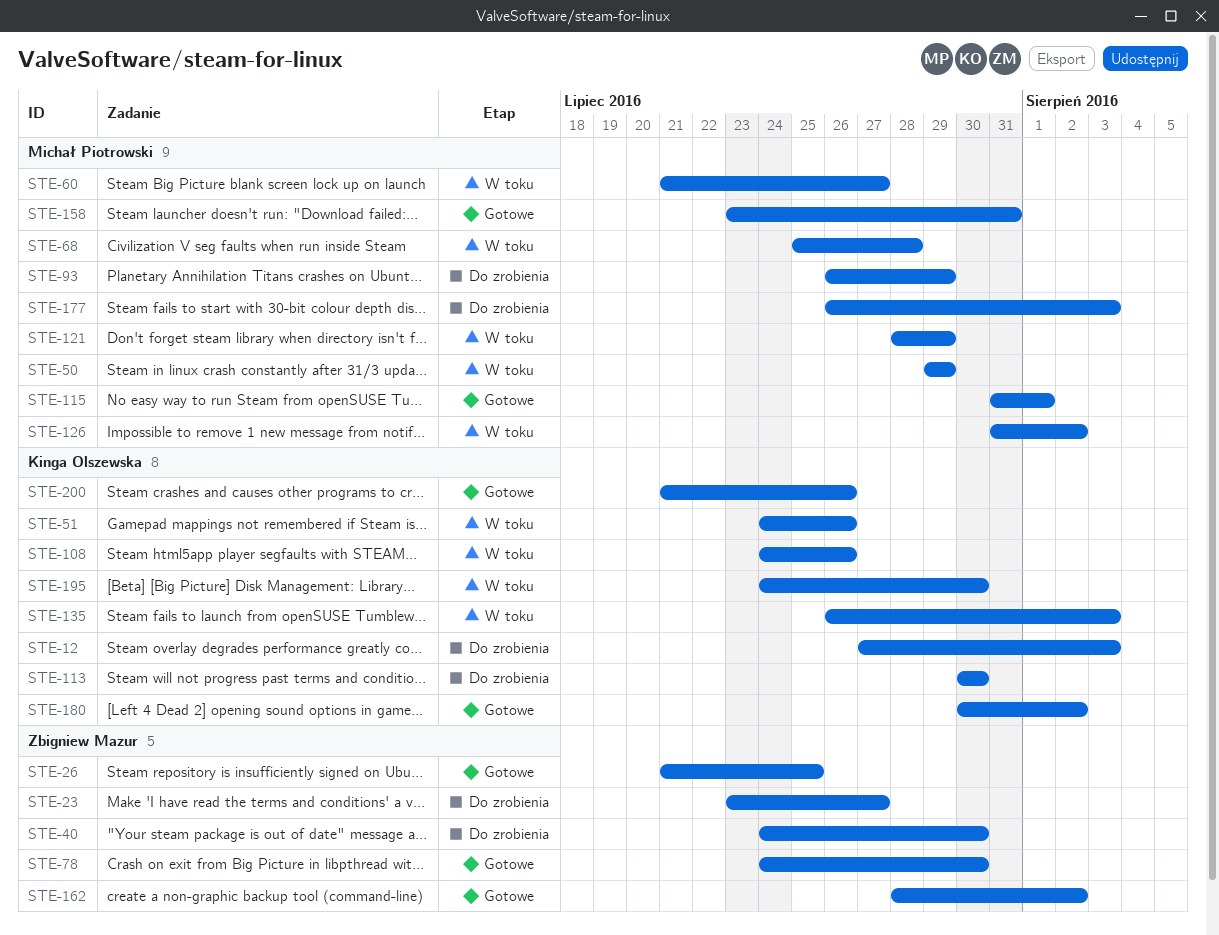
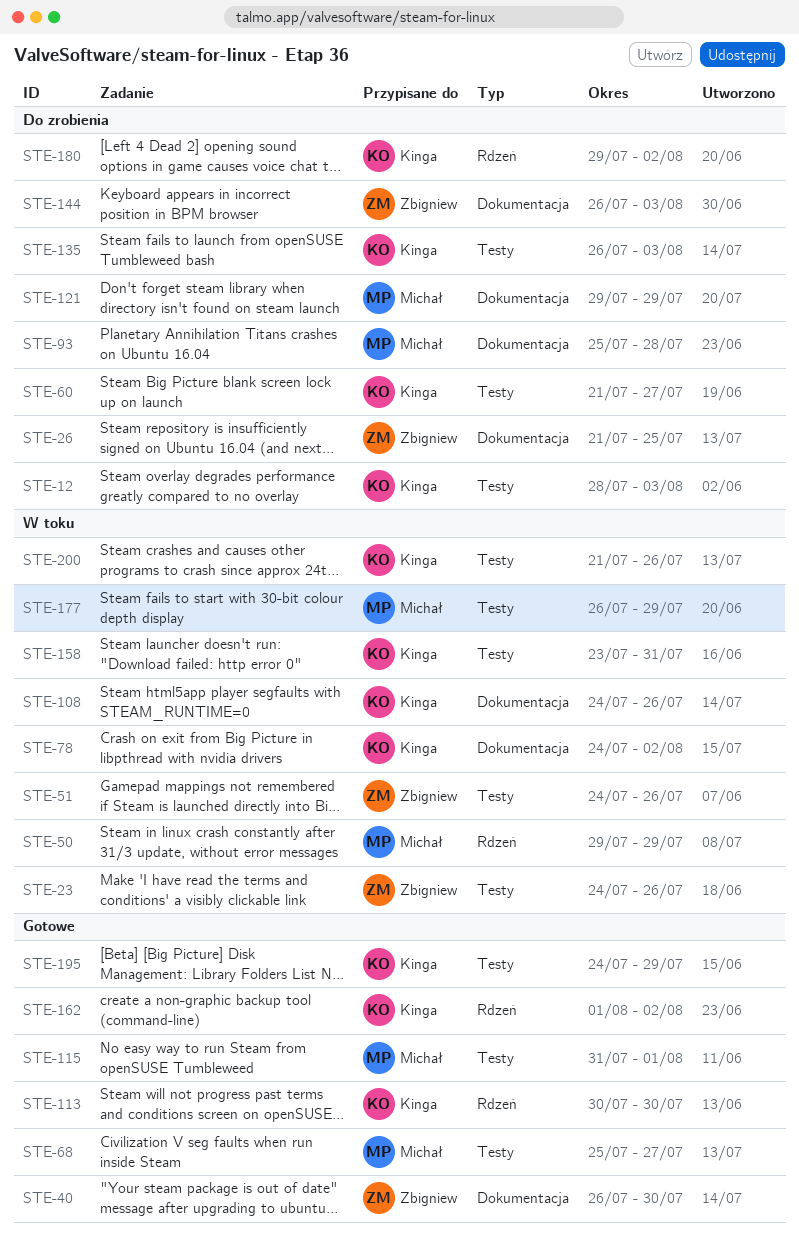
STE-12, start: Jul 27 -> Jul 28
STE-23, status: Do zrobienia -> W toku
STE-23, start: Jul 23 -> Jul 24
STE-23, due: Jul 27 -> Jul 26
STE-26, status: Gotowe -> Do zrobienia
STE-40, status: Do zrobienia -> Gotowe
STE-40, start: Jul 24 -> Jul 26
STE-51, owner: Kinga Olszewska -> Zbigniew Mazur
STE-60, status: W toku -> Do zrobienia
STE-60, owner: Michał Piotrowski -> Kinga Olszewska
STE-68, status: W toku -> Gotowe
STE-68, due: Jul 28 -> Jul 27
STE-78, status: Gotowe -> W toku
STE-78, owner: Zbigniew Mazur -> Kinga Olszewska
STE-78, due: Jul 30 -> Aug 2
STE-93, start: Jul 26 -> Jul 25
STE-93, due: Jul 29 -> Jul 28
STE-113, status: Do zrobienia -> Gotowe
STE-121, status: W toku -> Do zrobienia
STE-121, start: Jul 28 -> Jul 29
STE-126: present -> none
STE-135, status: W toku -> Do zrobienia
STE-144: none -> present
STE-158, status: Gotowe -> W toku
STE-158, owner: Michał Piotrowski -> Kinga Olszewska
STE-162, owner: Zbigniew Mazur -> Kinga Olszewska
STE-162, start: Jul 28 -> Aug 1
STE-177, status: Do zrobienia -> W toku
STE-177, due: Aug 3 -> Jul 29
STE-180, status: Gotowe -> Do zrobienia
STE-180, start: Jul 30 -> Jul 29
STE-195, status: W toku -> Gotowe
STE-195, due: Jul 30 -> Jul 29
STE-200, status: Gotowe -> W toku

